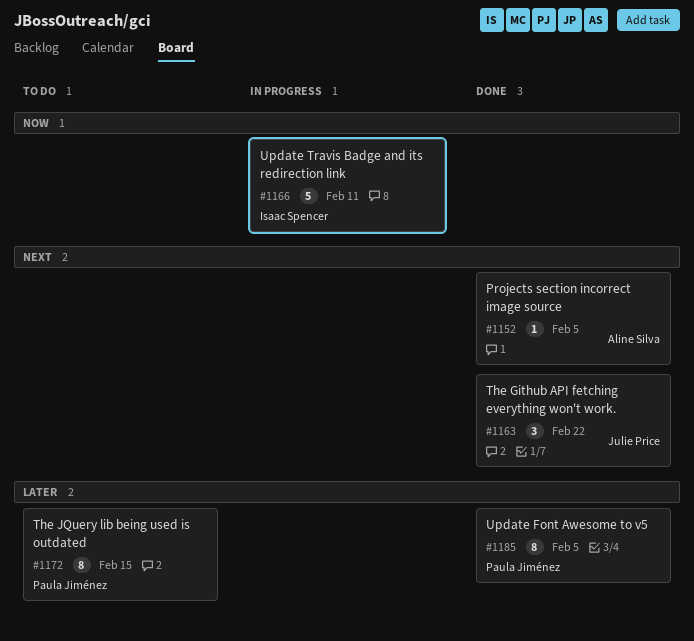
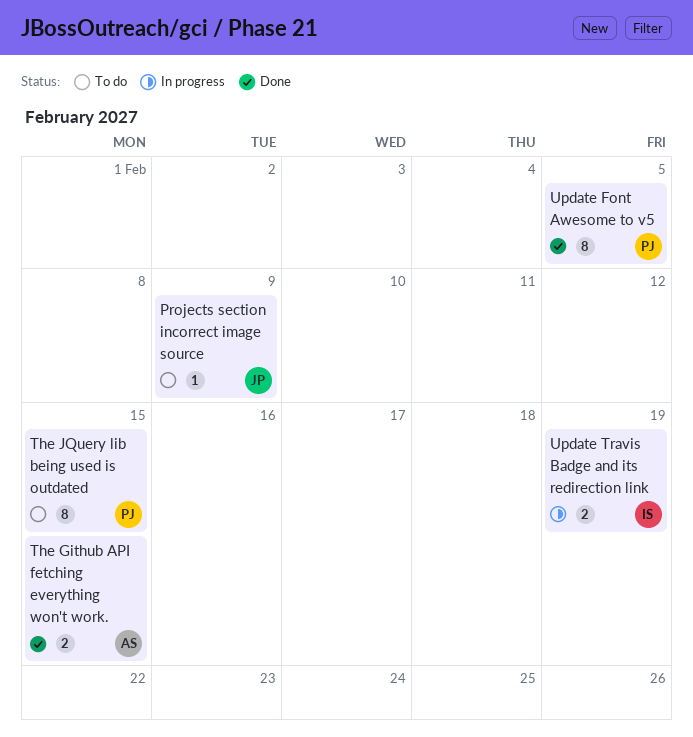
Projects section incorrect image source, status: Done -> To do
Projects section incorrect image source, owner: Aline Silva -> Julie Price
Projects section incorrect image source, due: Feb 5 -> Feb 9
The Github API fetching everything won't work., owner: Julie Price -> Aline Silva
The Github API fetching everything won't work., estimate: 3 -> 2
The Github API fetching everything won't work., due: Feb 22 -> Feb 15
Update Travis Badge and its redirection link, estimate: 5 -> 2
Update Travis Badge and its redirection link, due: Feb 11 -> Feb 19

